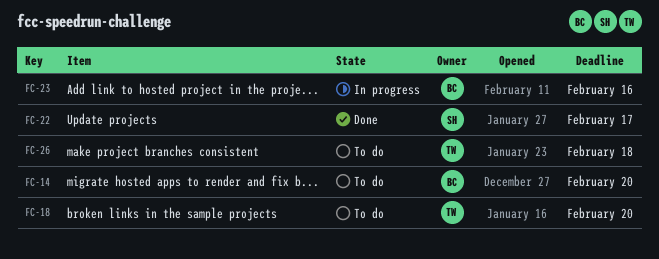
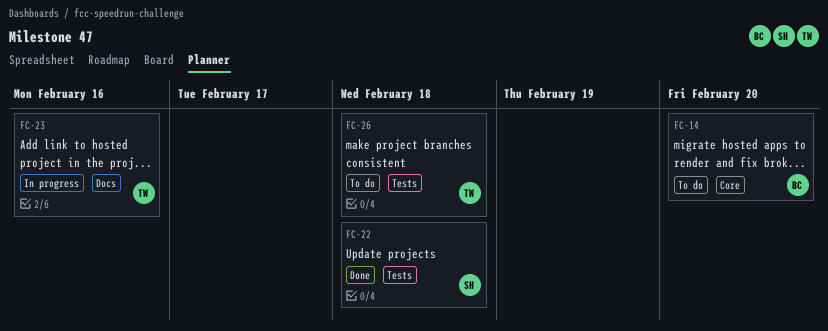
FC-18: present -> none
FC-22, due: Feb 17 -> Feb 18
FC-23, owner: BC -> TW

